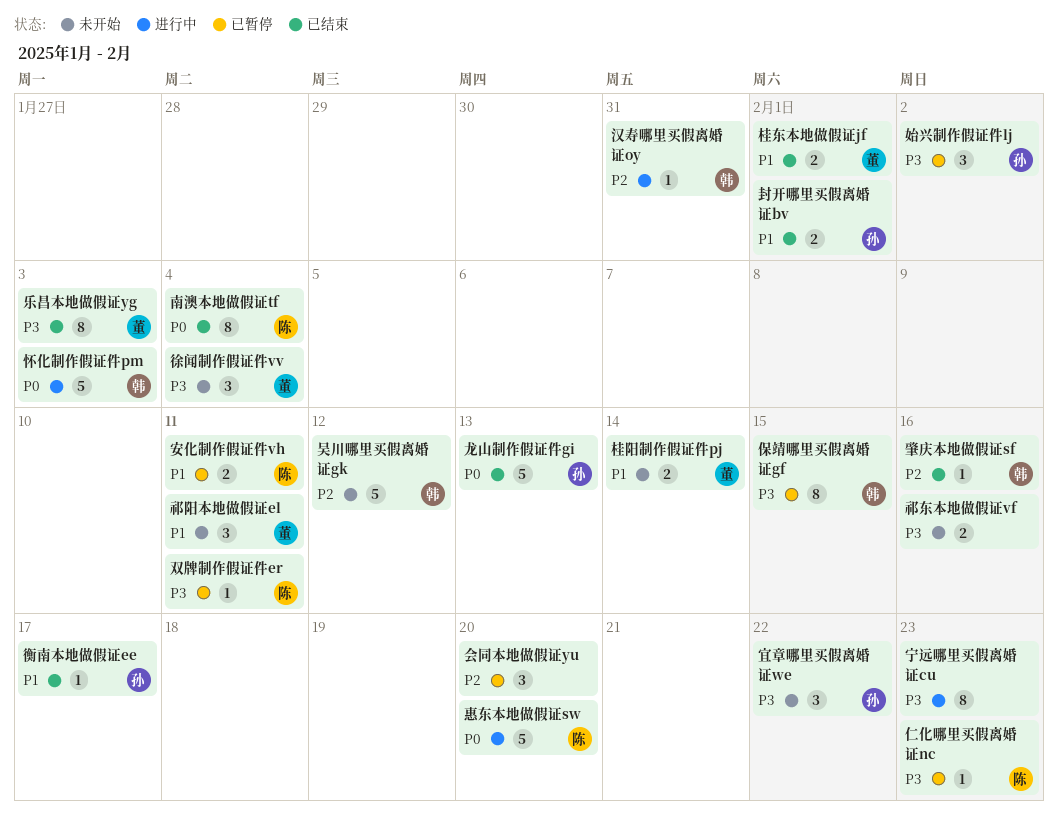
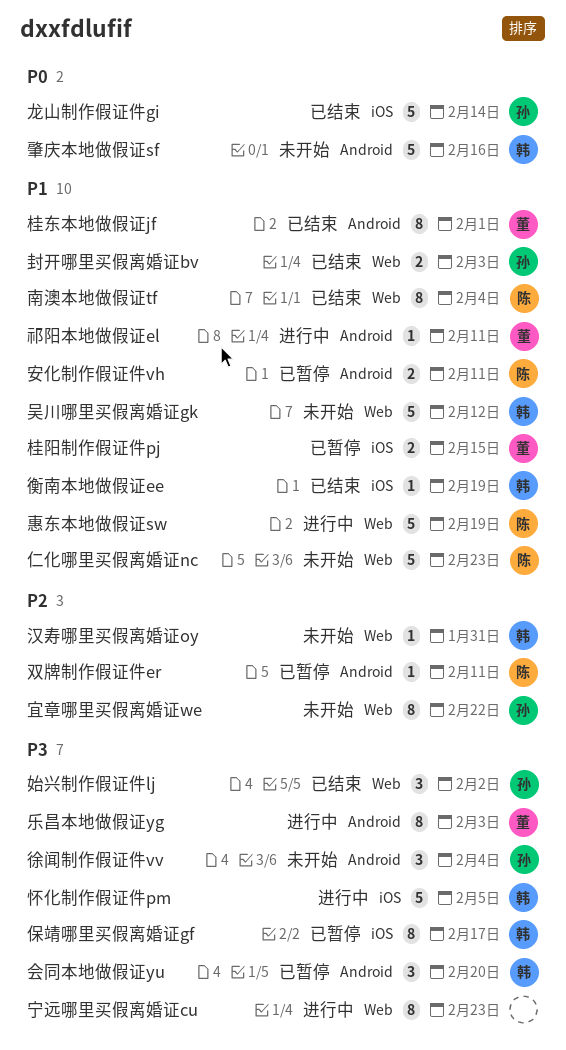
乐昌本地做假证yg, status: 已结束 -> 进行中
仁化哪里买假离婚证nc, status: 已暂停 -> 未开始
仁化哪里买假离婚证nc, priority: P3 -> P1
仁化哪里买假离婚证nc, estimate: 1 -> 5
会同本地做假证yu, owner: none -> 韩
会同本地做假证yu, priority: P2 -> P3
保靖哪里买假离婚证gf, due: Feb 15 -> Feb 17
南澳本地做假证tf, priority: P0 -> P1
双牌制作假证件er, priority: P3 -> P2
吴川哪里买假离婚证gk, priority: P2 -> P1
始兴制作假证件lj, status: 已暂停 -> 已结束
宜章哪里买假离婚证we, priority: P3 -> P2
宜章哪里买假离婚证we, estimate: 3 -> 8
封开哪里买假离婚证bv, due: Feb 1 -> Feb 3
徐闻制作假证件vv, owner: 董 -> 孙
怀化制作假证件pm, priority: P0 -> P3
怀化制作假证件pm, due: Feb 3 -> Feb 5
惠东本地做假证sw, priority: P0 -> P1
惠东本地做假证sw, due: Feb 20 -> Feb 19
桂东本地做假证jf, estimate: 2 -> 8
桂阳制作假证件pj, status: 未开始 -> 已暂停
桂阳制作假证件pj, due: Feb 14 -> Feb 15
汉寿哪里买假离婚证oy, status: 进行中 -> 未开始
祁东本地做假证vf: present -> none
祁阳本地做假证el, status: 未开始 -> 进行中
祁阳本地做假证el, estimate: 3 -> 1
肇庆本地做假证sf, status: 已结束 -> 未开始
肇庆本地做假证sf, priority: P2 -> P0
肇庆本地做假证sf, estimate: 1 -> 5
衡南本地做假证ee, owner: 孙 -> 韩
衡南本地做假证ee, due: Feb 17 -> Feb 19
龙山制作假证件gi, due: Feb 13 -> Feb 14

